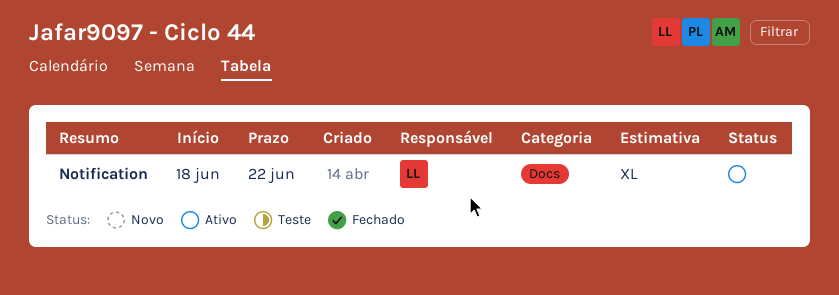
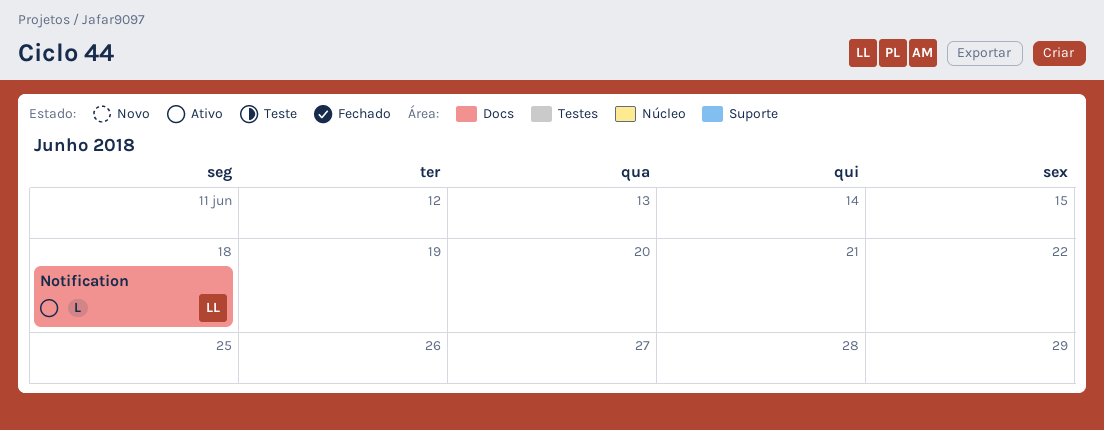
Notification, estimate: XL -> L
Notification, due: Jun 22 -> Jun 18

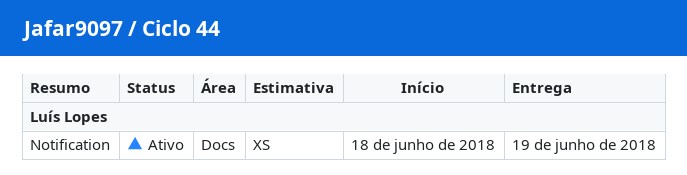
Notification, estimate: L -> XS
Notification, due: Jun 18 -> Jun 19

